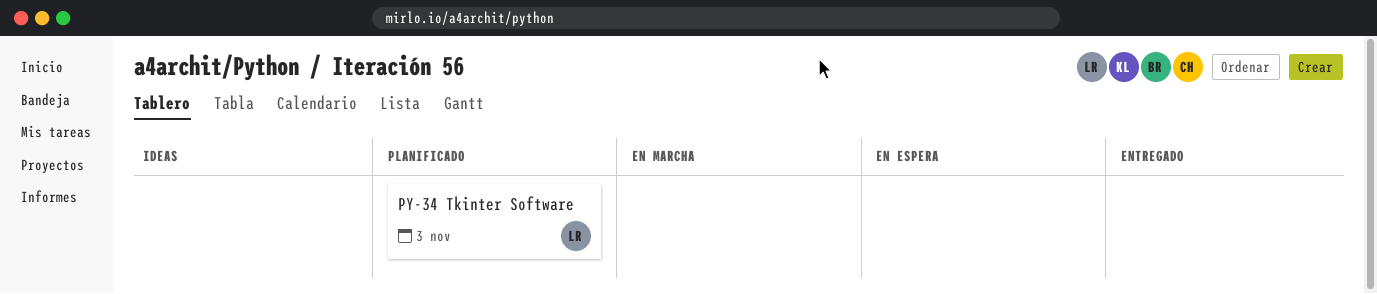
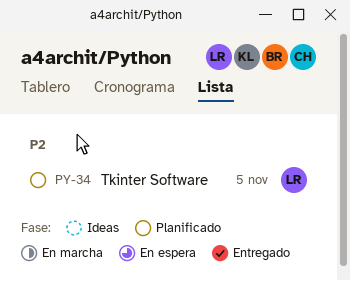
PY-34, due: Nov 3 -> Nov 5

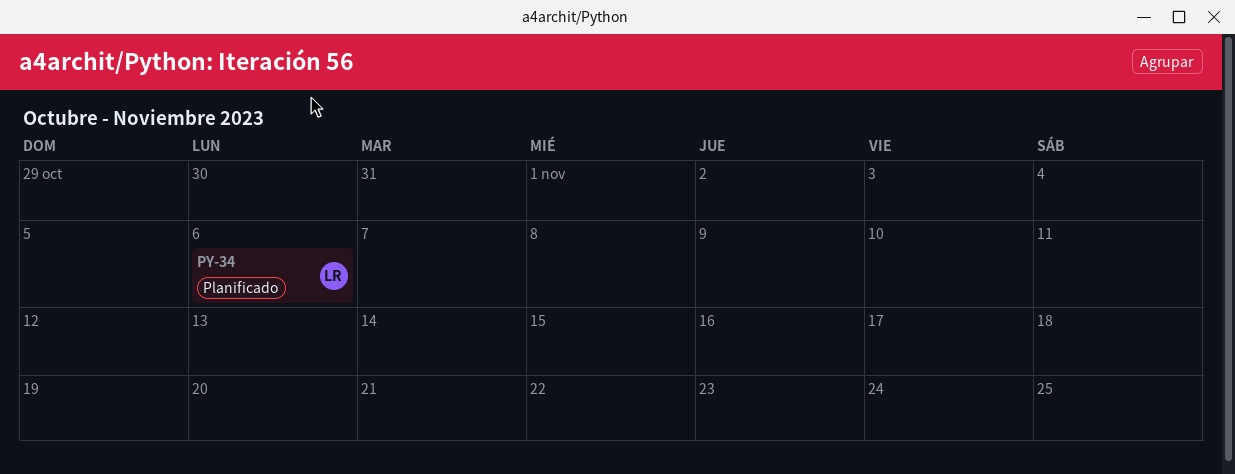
PY-34, due: Nov 5 -> Nov 6

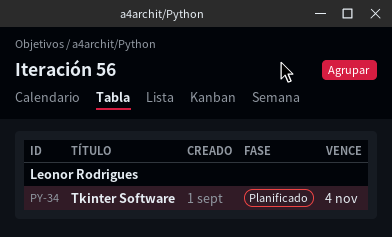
PY-34, due: Nov 6 -> Nov 4

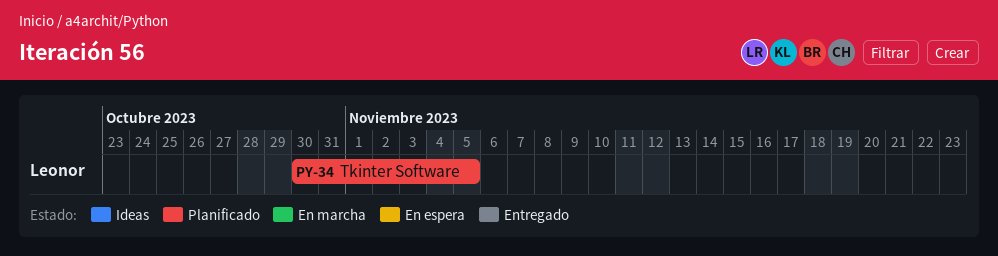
PY-34, due: Nov 4 -> Nov 5

